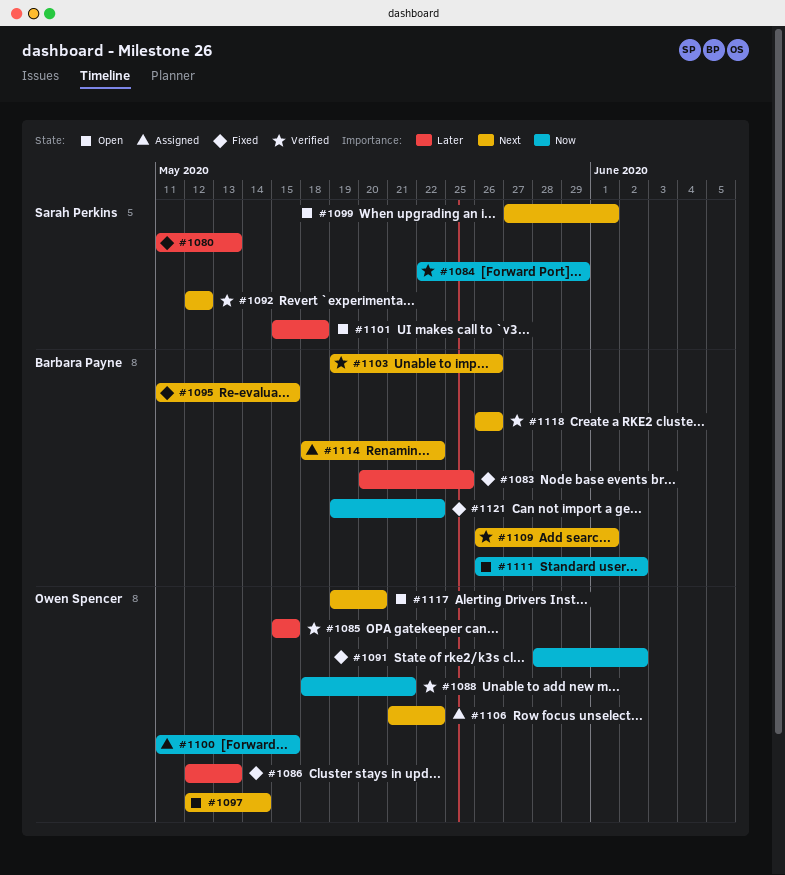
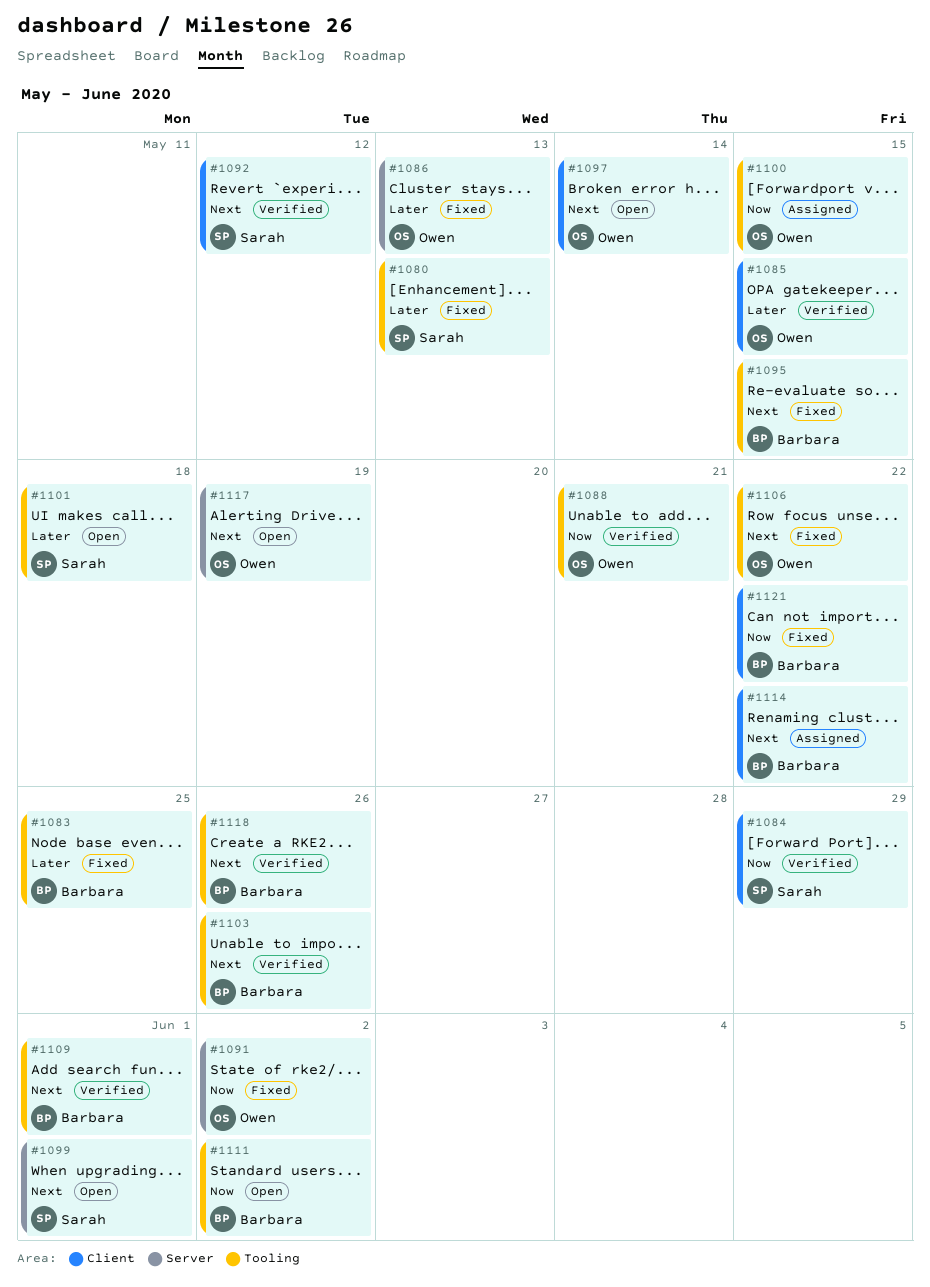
#1106, status: Assigned -> Fixed
#1117, due: May 20 -> May 19

